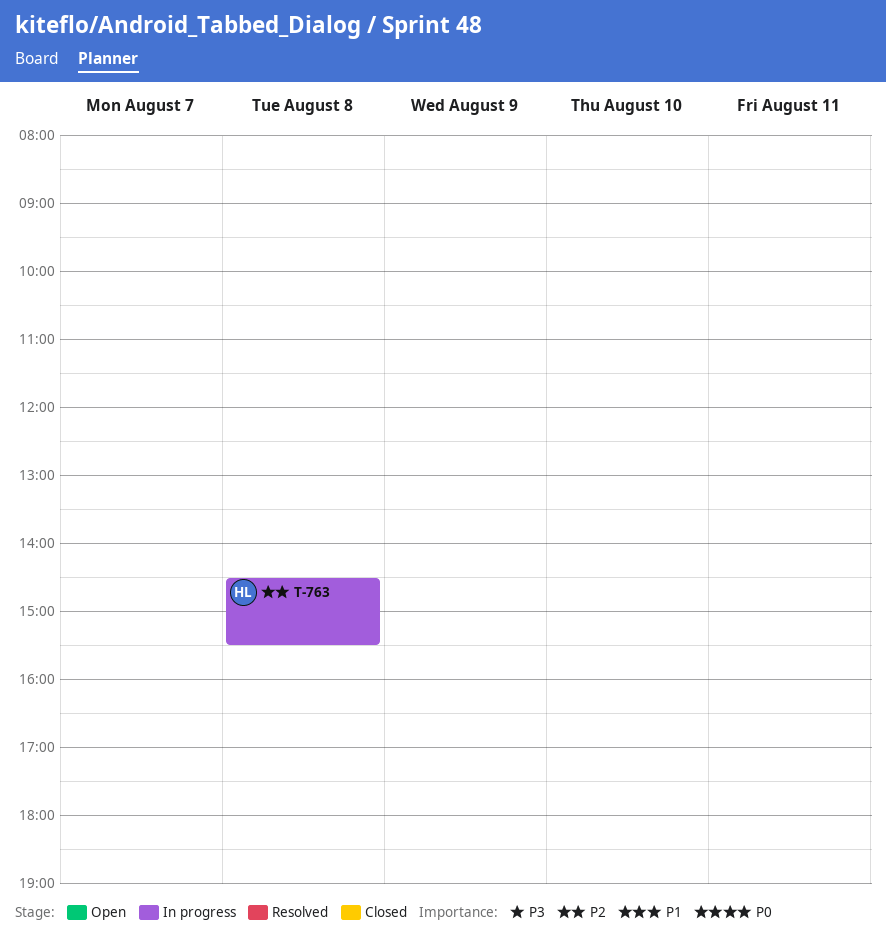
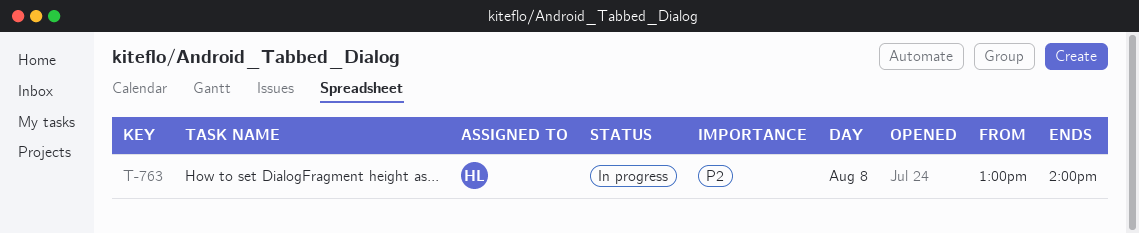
T-763, begins: 14:30 -> 13:00
T-763, ends: 15:30 -> 14:00

